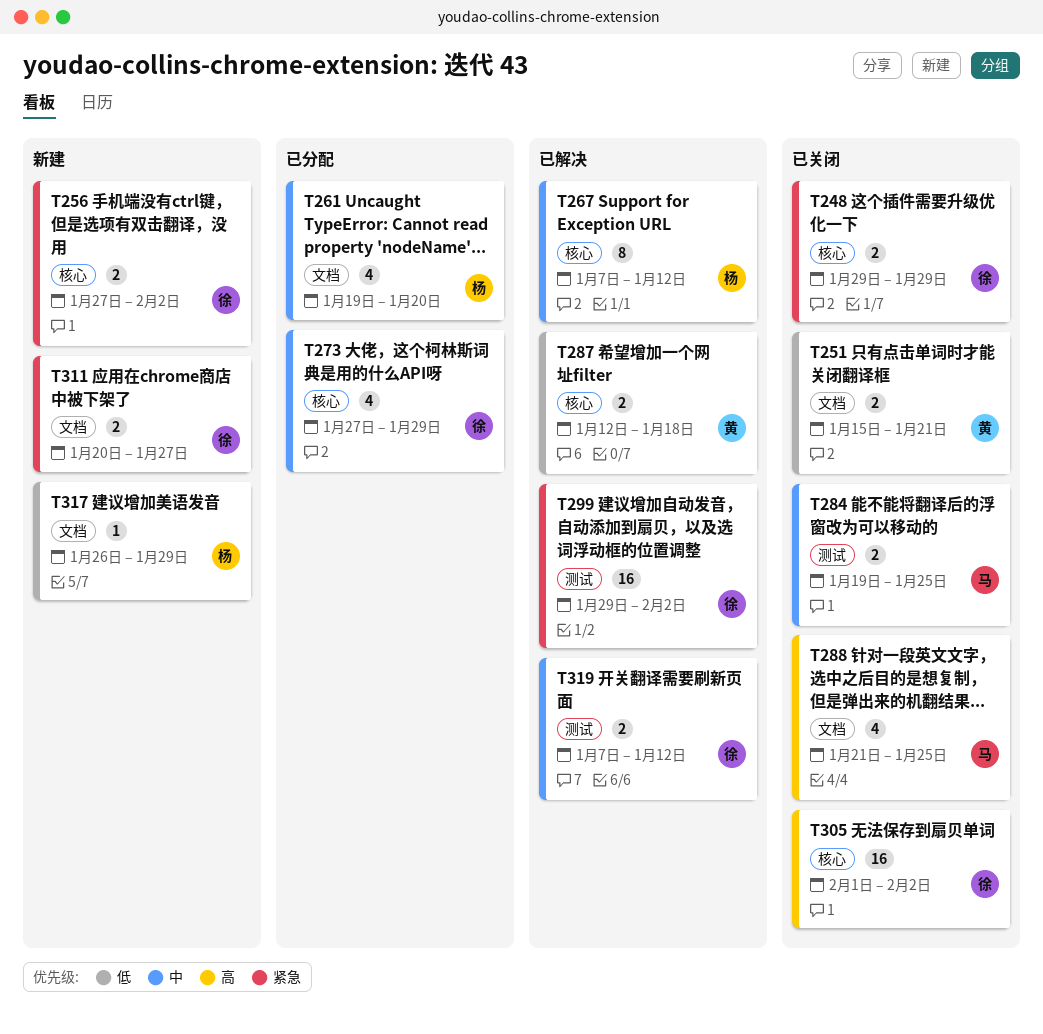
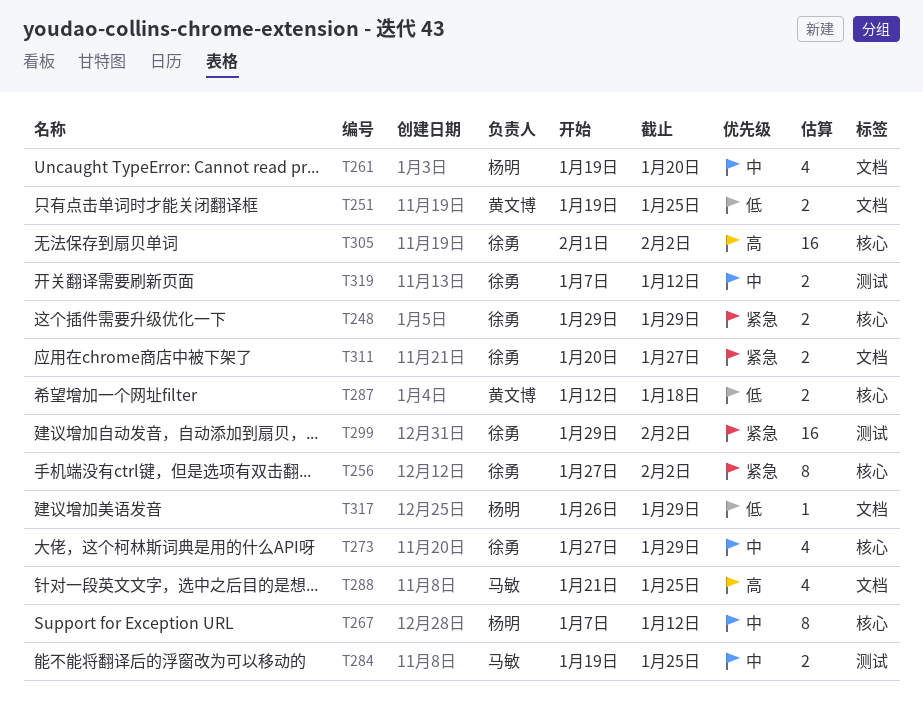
T251, start: Jan 15 -> Jan 19
T251, due: Jan 21 -> Jan 25
T256, estimate: 2 -> 8

